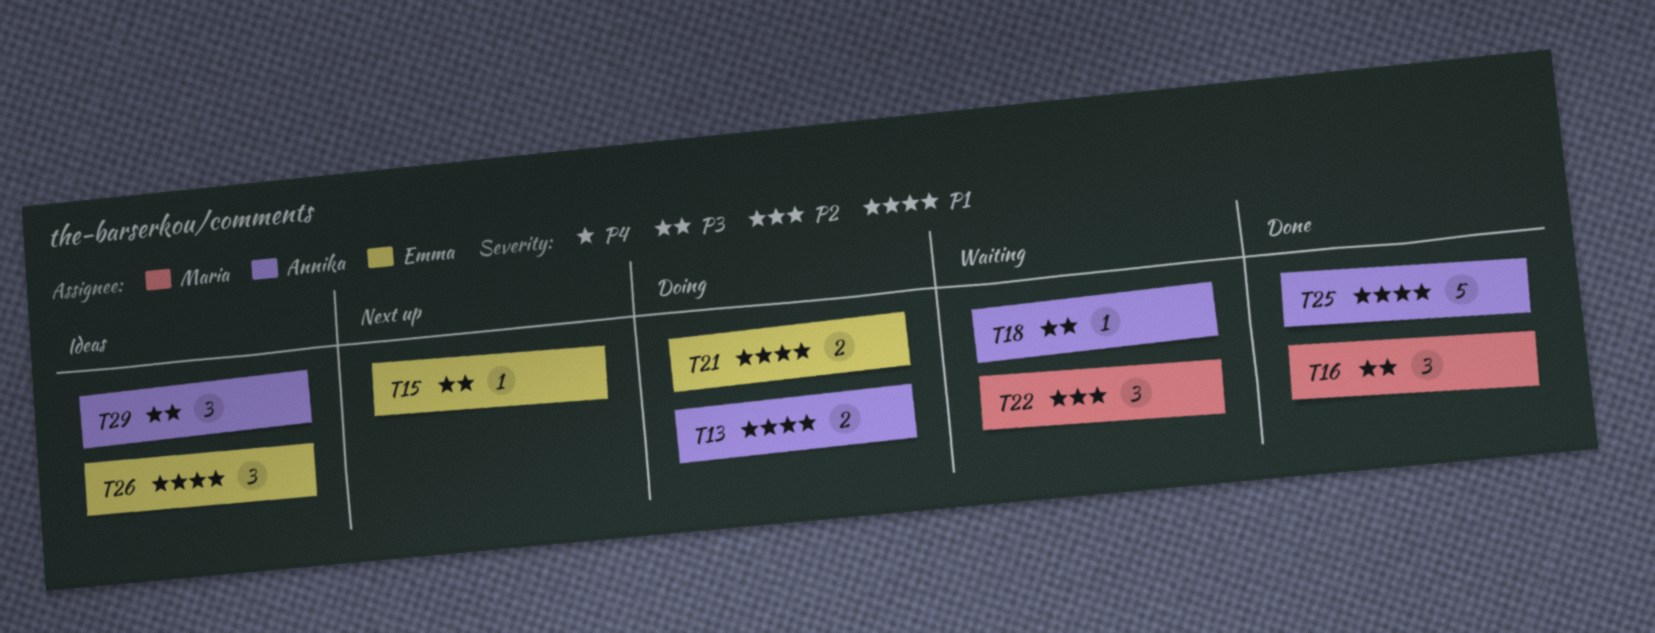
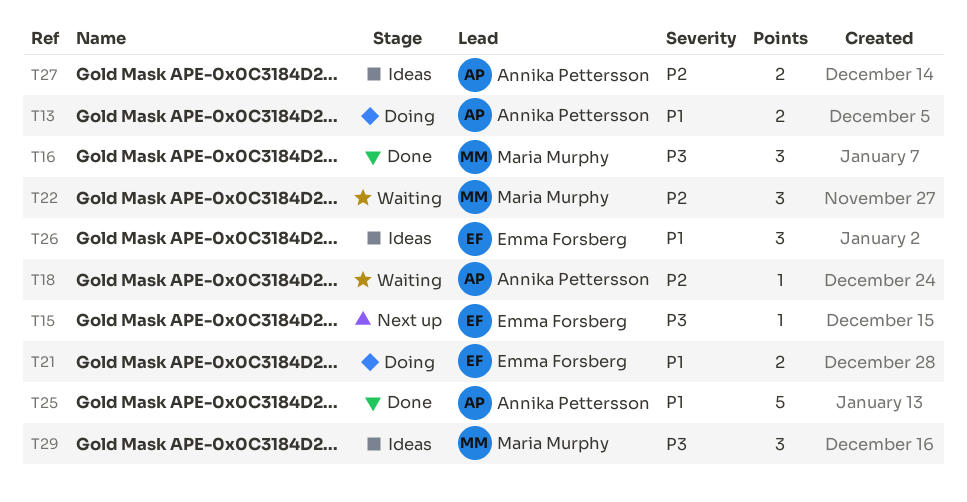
T18, priority: P3 -> P2
T27: none -> present
T29, owner: Annika Pettersson -> Maria Murphy

